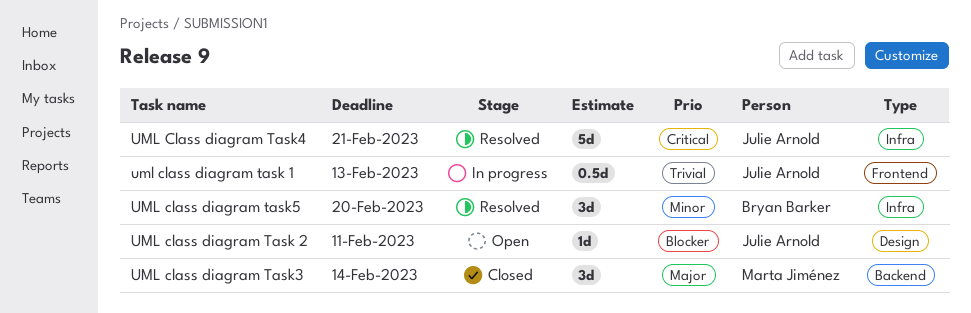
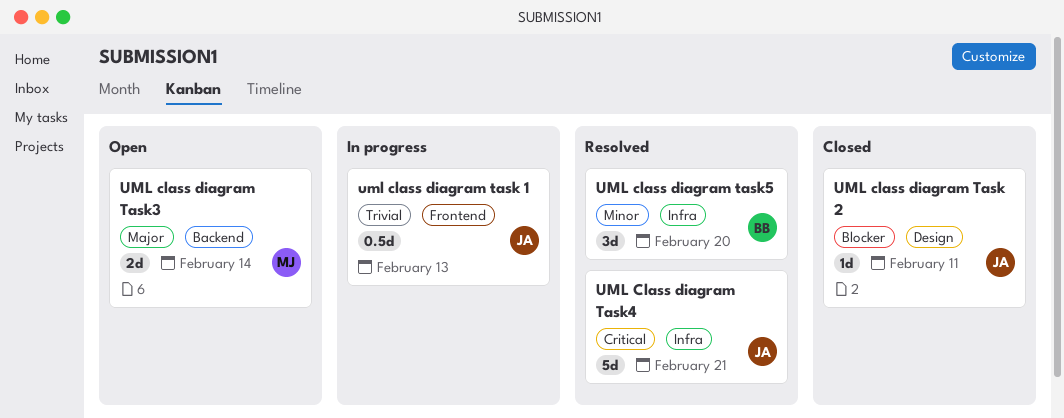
UML class diagram Task 2, status: Open -> Closed
UML class diagram Task3, status: Closed -> Open
UML class diagram Task3, estimate: 3d -> 2d

